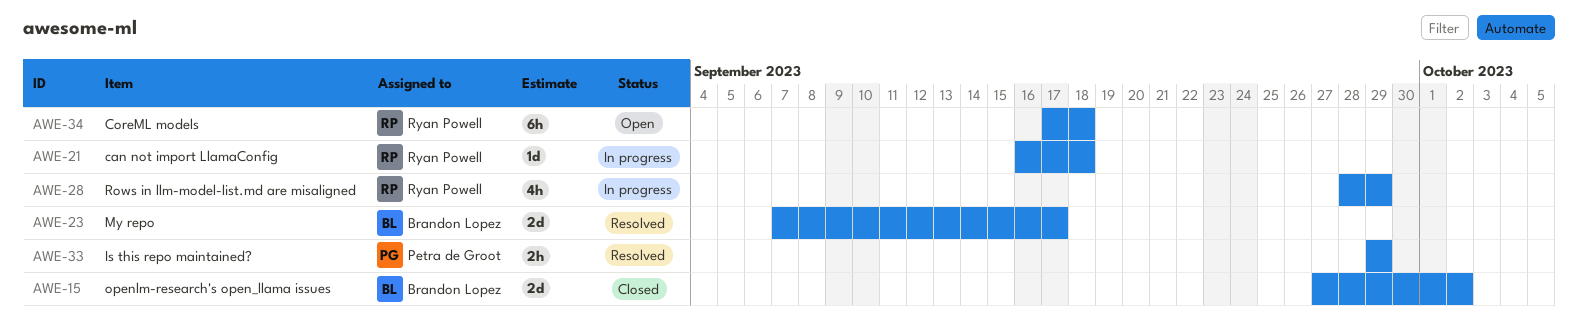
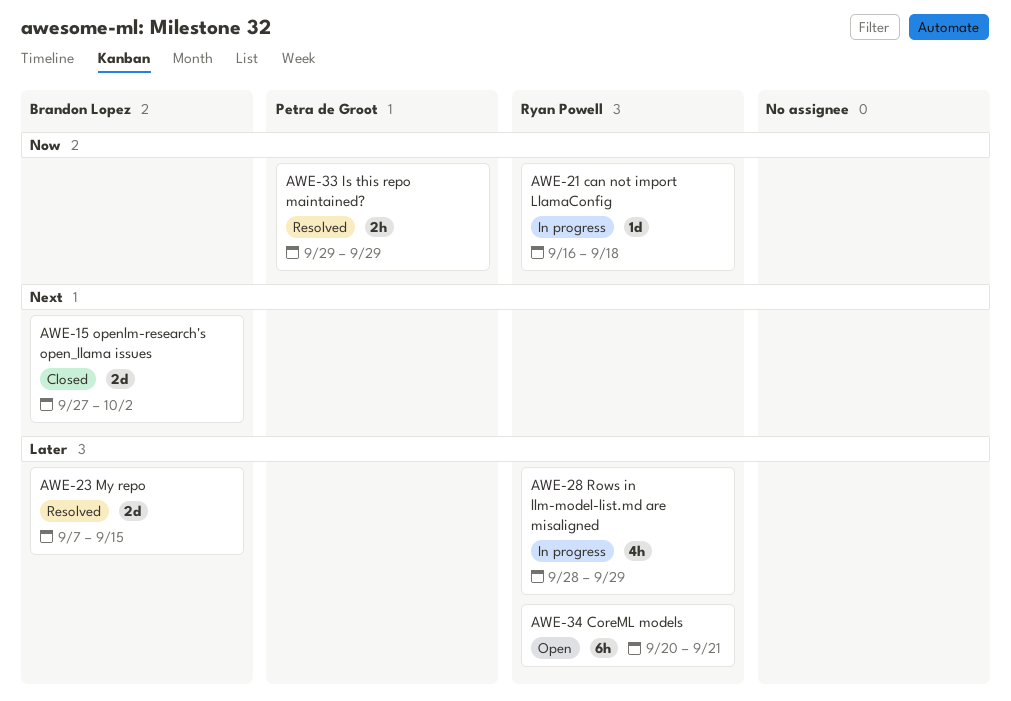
AWE-23, due: Sep 17 -> Sep 15
AWE-34, start: Sep 17 -> Sep 20
AWE-34, due: Sep 18 -> Sep 21

